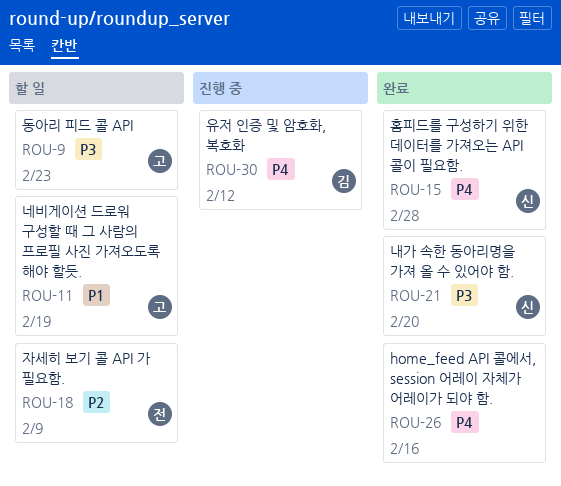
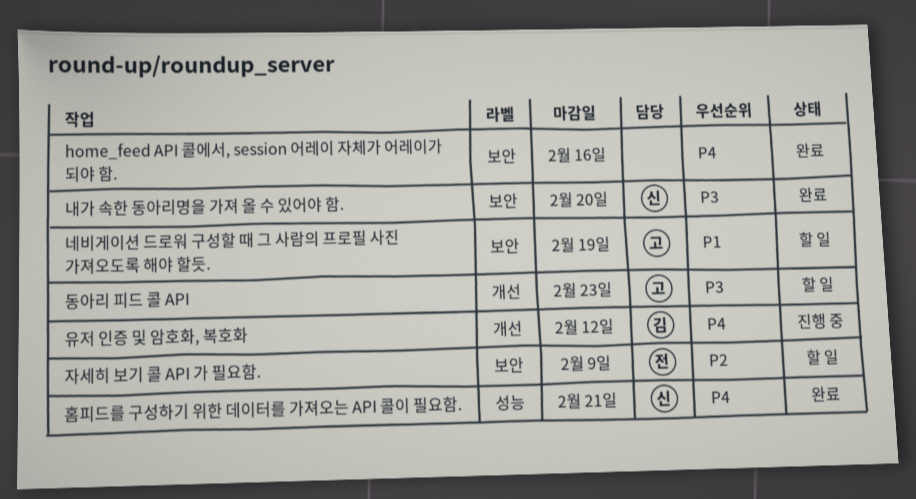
홈피드를 구성하기 위한 데이터를 가져오는 API 콜이 필요함., due: Feb 28 -> Feb 21

